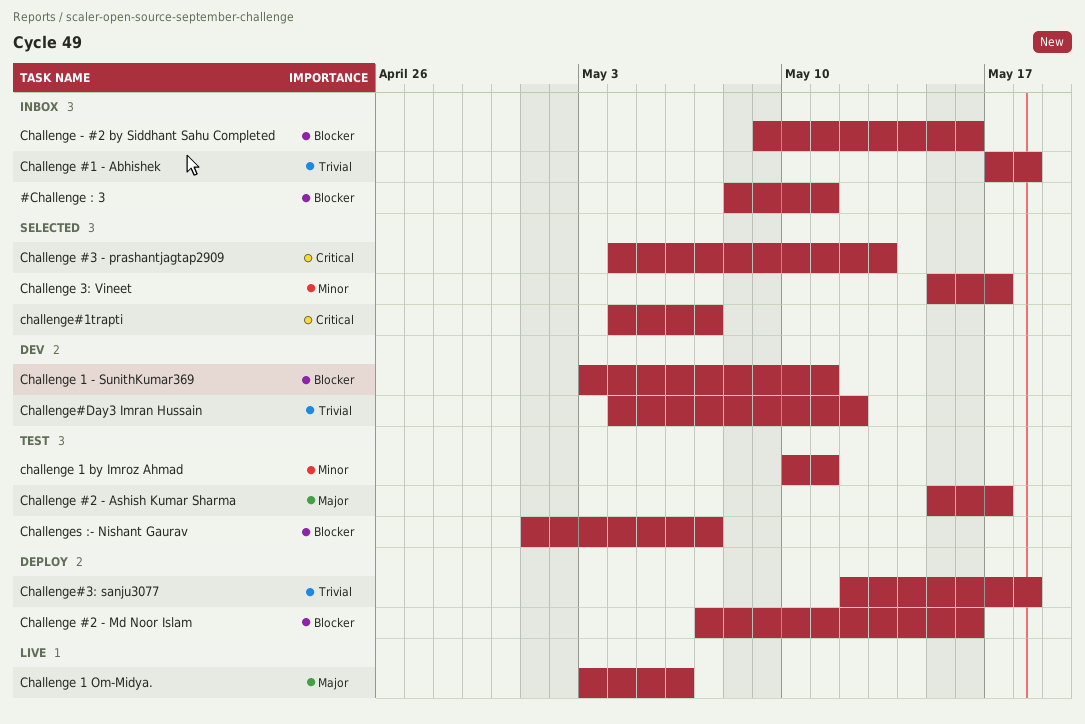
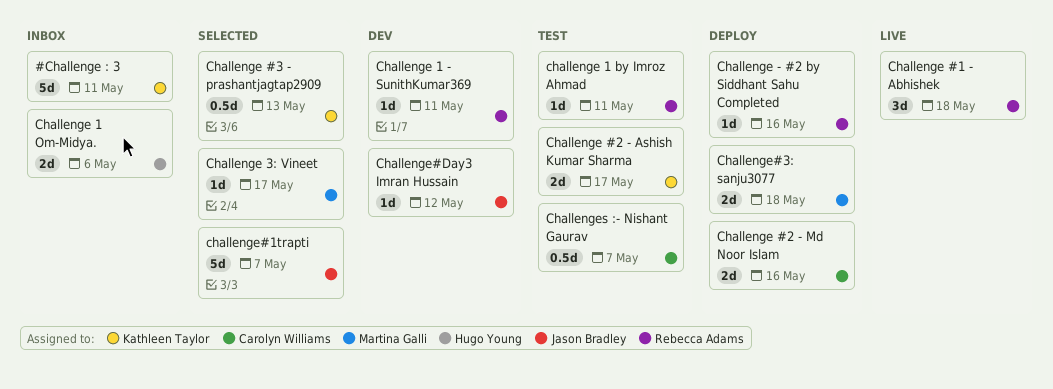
Challenge #1 - Abhishek, status: Inbox -> Live
Challenge - #2 by Siddhant Sahu Completed, status: Inbox -> Deploy
Challenge 1 Om-Midya., status: Live -> Inbox

